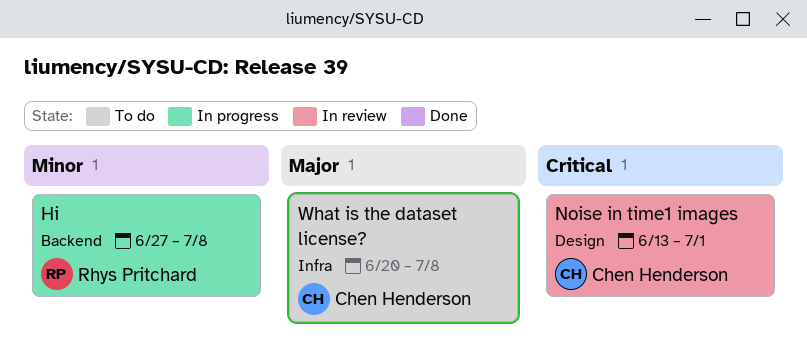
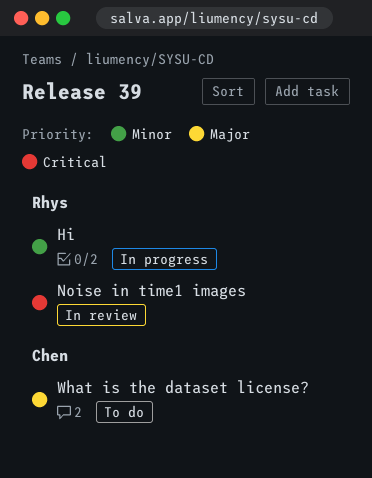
Noise in time1 images, owner: Chen Henderson -> Rhys Pritchard

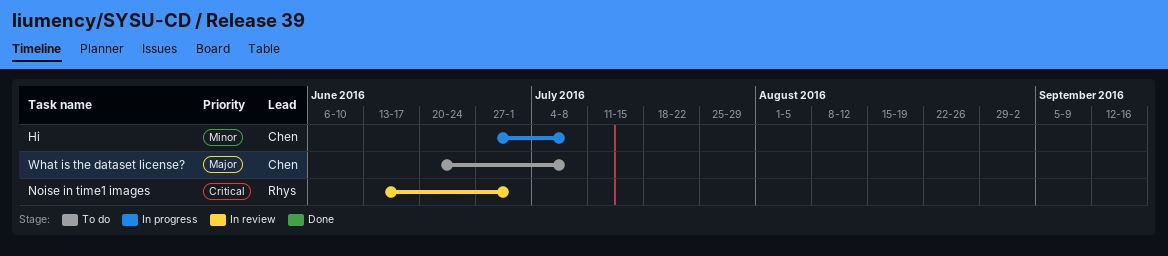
Hi, owner: Rhys -> Chen

